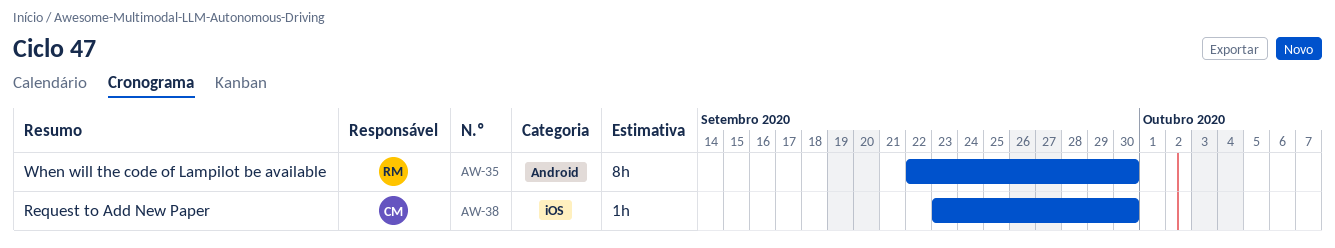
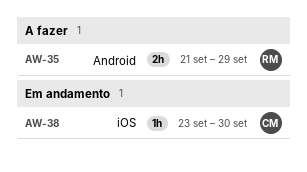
AW-35, estimate: 8h -> 2h
AW-35, start: Sep 22 -> Sep 21
AW-35, due: Sep 30 -> Sep 29

